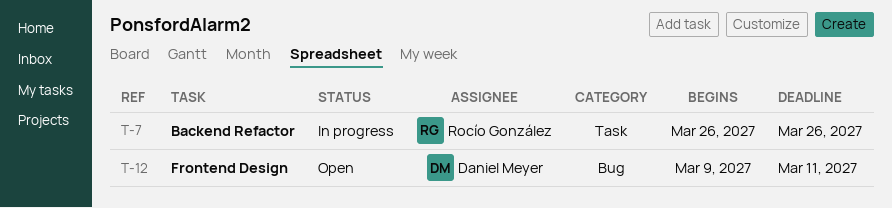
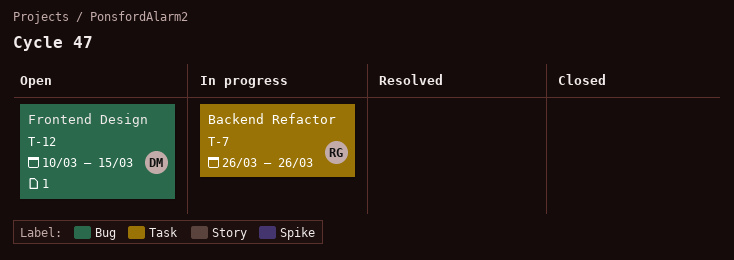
T-12, start: Mar 9 -> Mar 10
T-12, due: Mar 11 -> Mar 15

